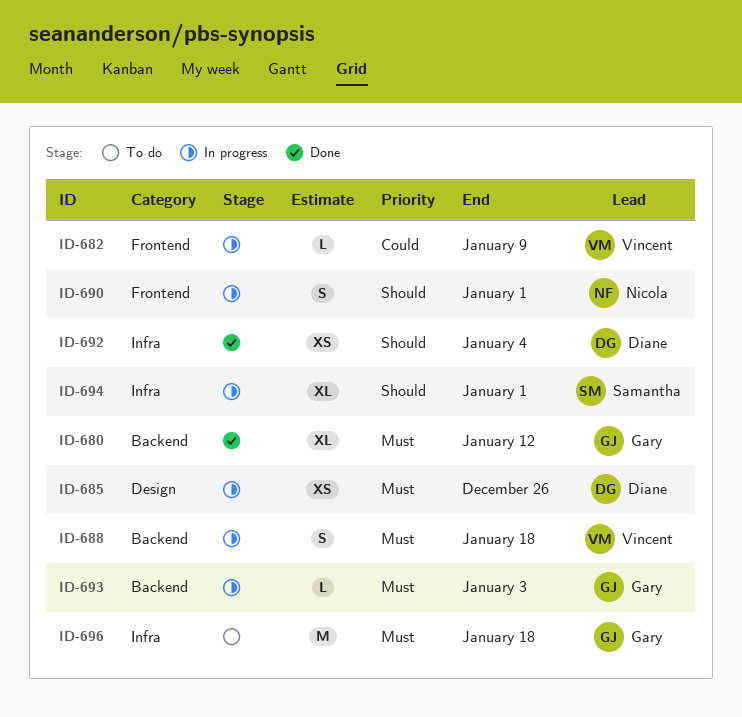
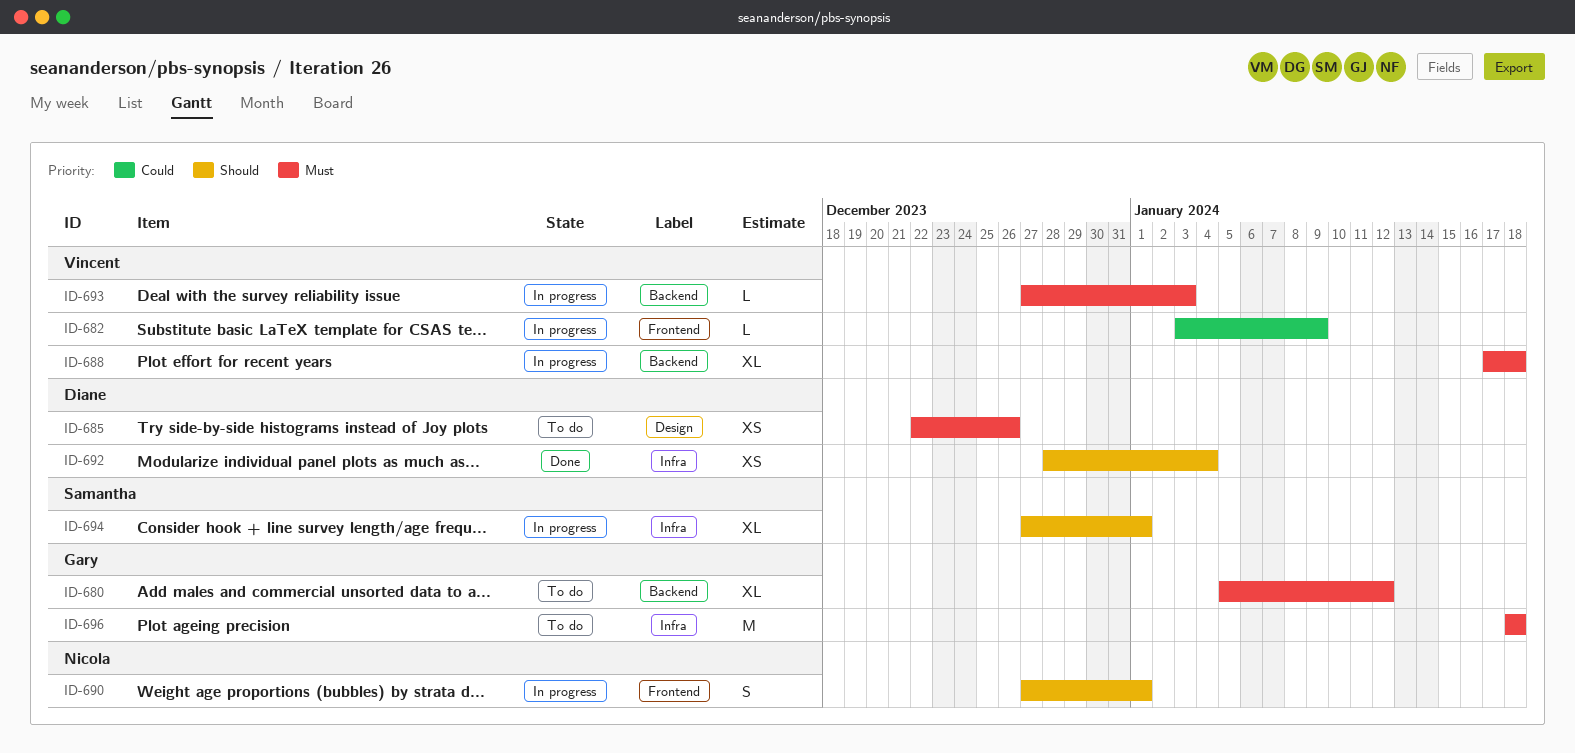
ID-680, status: Done -> To do
ID-685, status: In progress -> To do
ID-688, estimate: S -> XL
ID-693, owner: Gary -> Vincent

